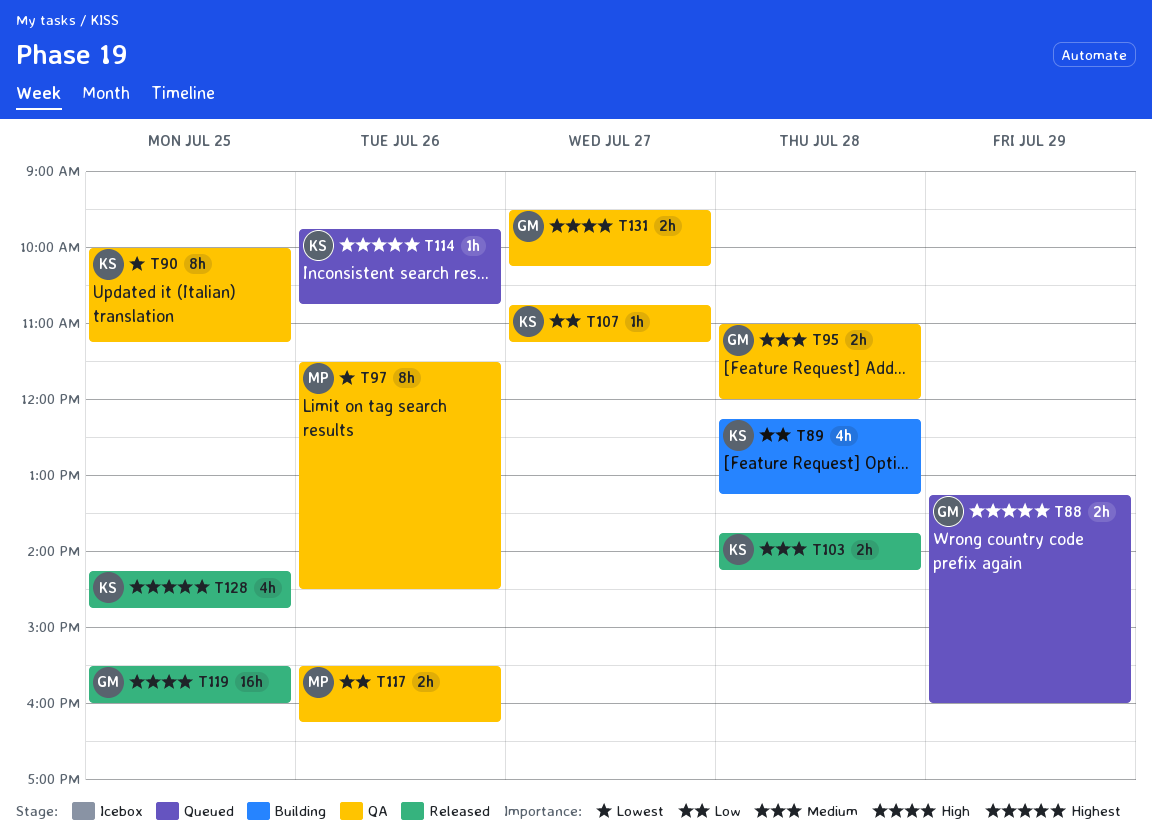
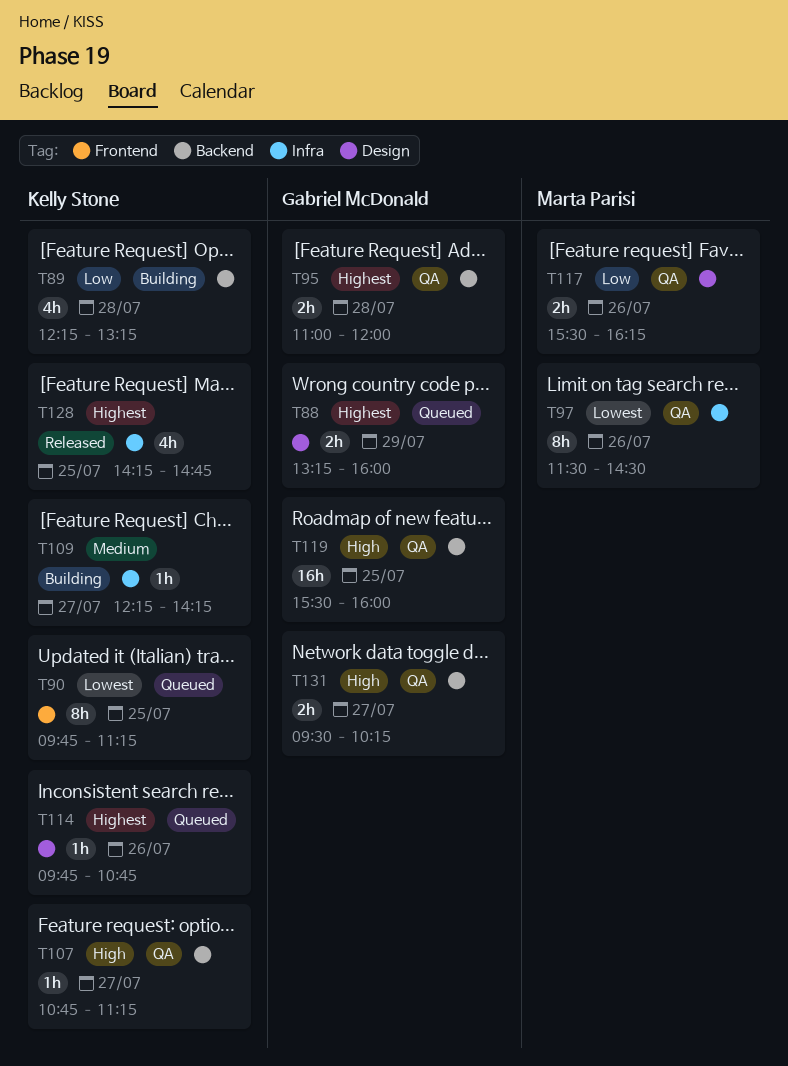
T90, status: QA -> Queued
T90, begins: 10:00 -> 09:45
T95, priority: Medium -> Highest
T103: present -> none
T107, priority: Low -> High
T109: none -> present
T119, status: Released -> QA

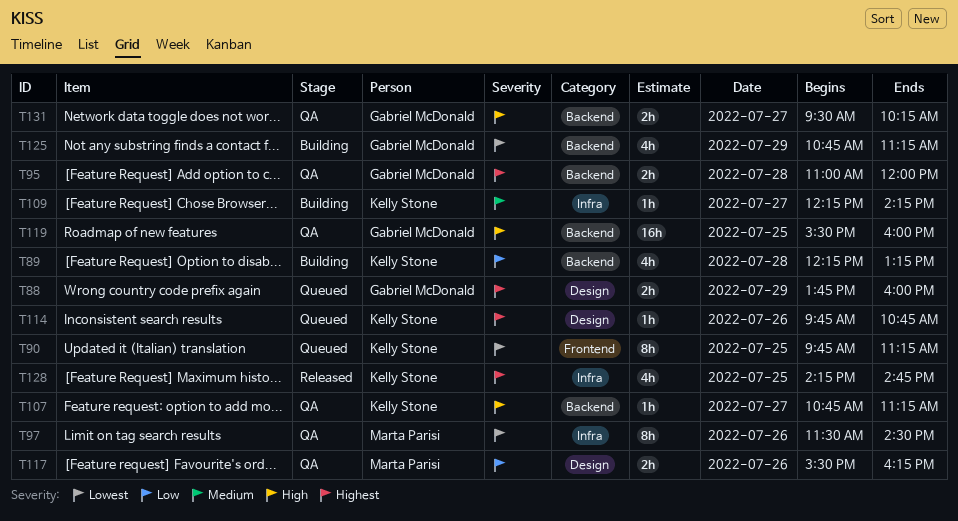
T88, begins: 13:15 -> 13:45
T125: none -> present

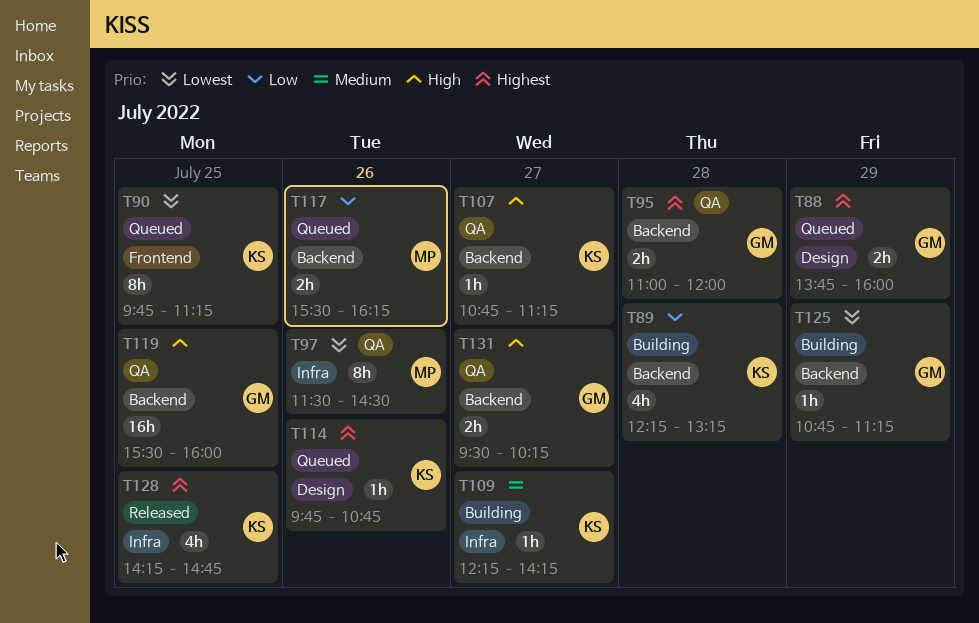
T117, status: QA -> Queued
T117, label: Design -> Backend
T125, estimate: 4h -> 1h

